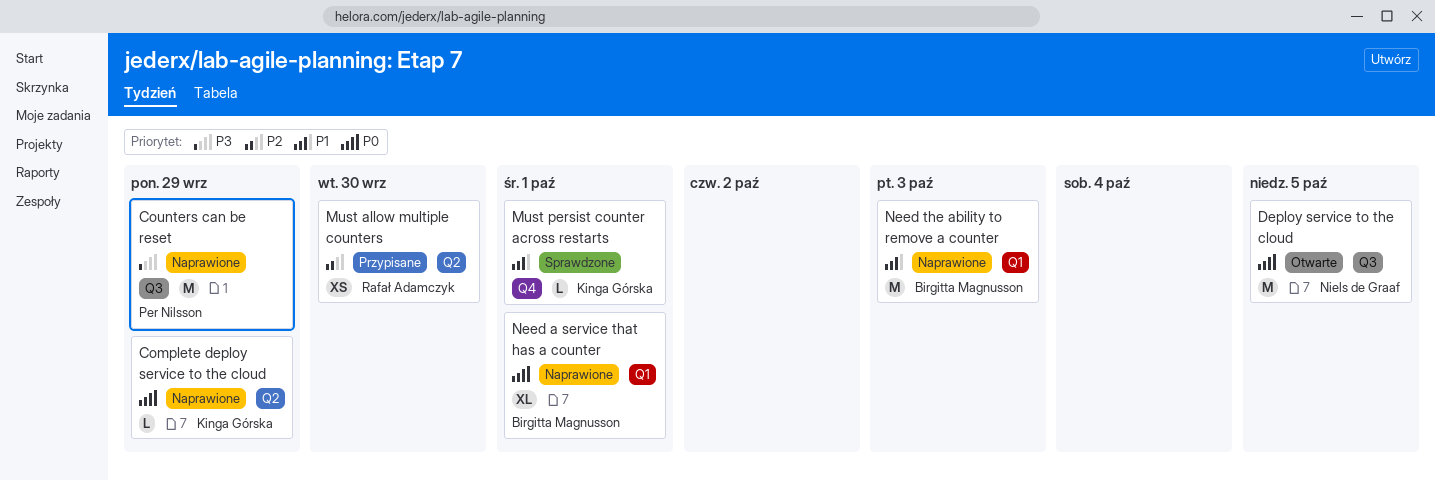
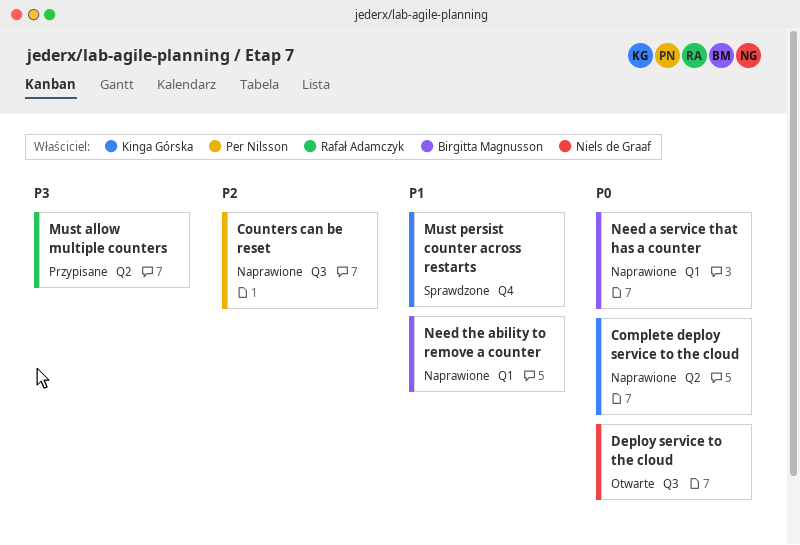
Counters can be reset, priority: P3 -> P2
Must allow multiple counters, priority: P2 -> P3

